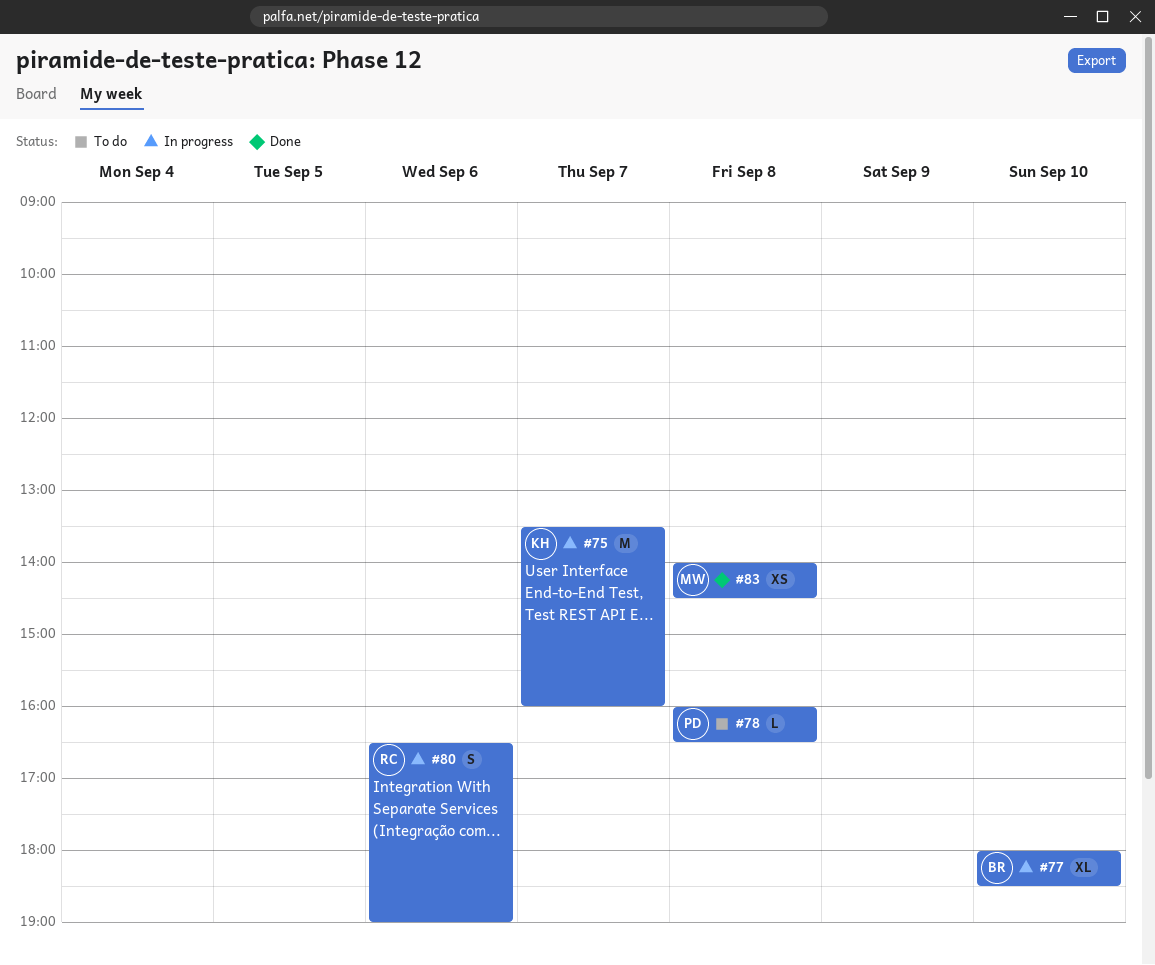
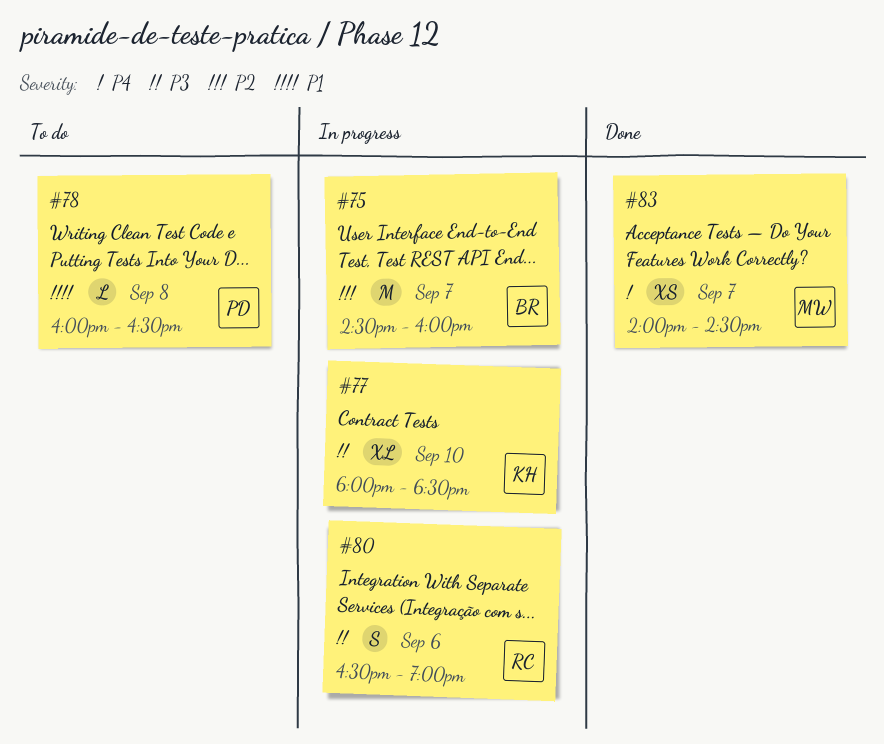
#75, owner: KH -> BR
#75, begins: 13:30 -> 14:30
#77, owner: BR -> KH
#83, day: Sep 8 -> Sep 7

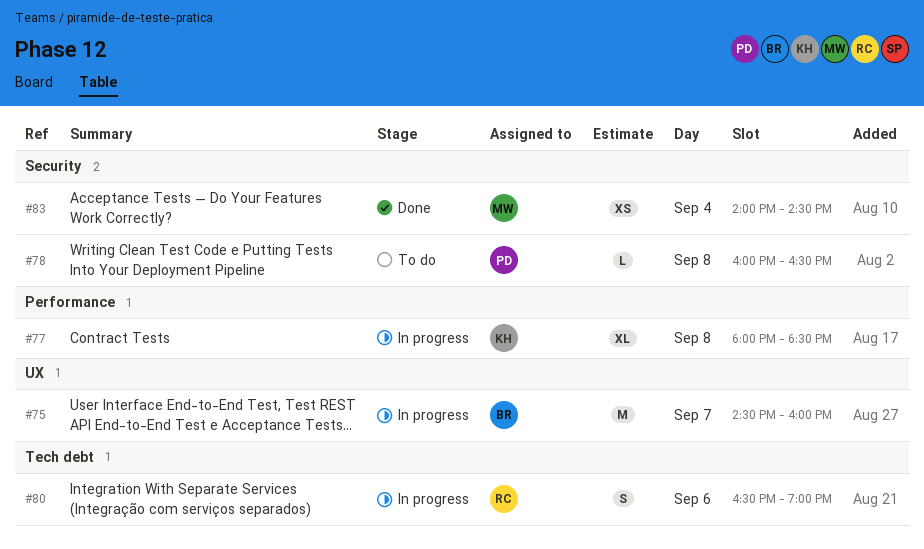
#77, day: Sep 10 -> Sep 8
#83, day: Sep 7 -> Sep 4

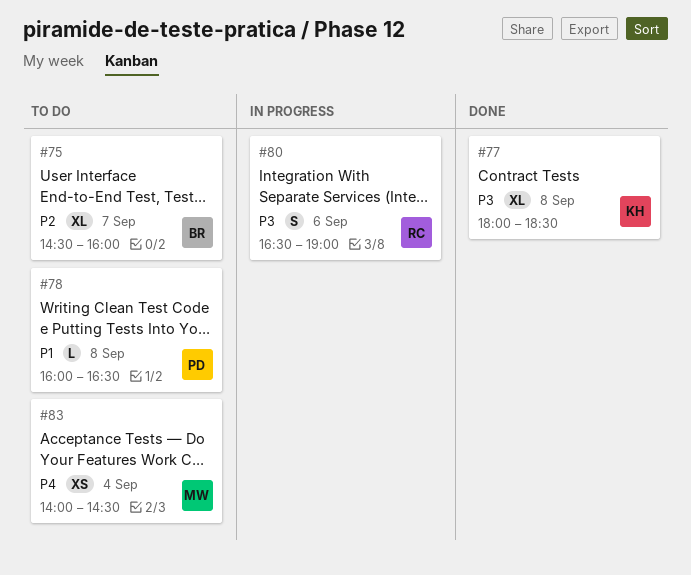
#75, status: In progress -> To do
#75, estimate: M -> XL
#77, status: In progress -> Done
#83, status: Done -> To do

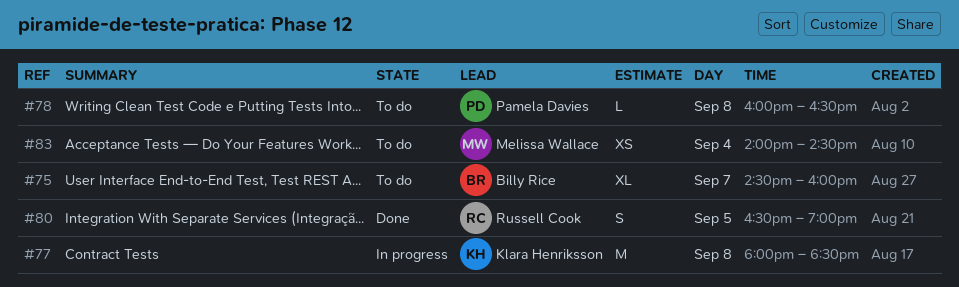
#77, status: Done -> In progress
#77, estimate: XL -> M
#80, status: In progress -> Done
#80, day: Sep 6 -> Sep 5

